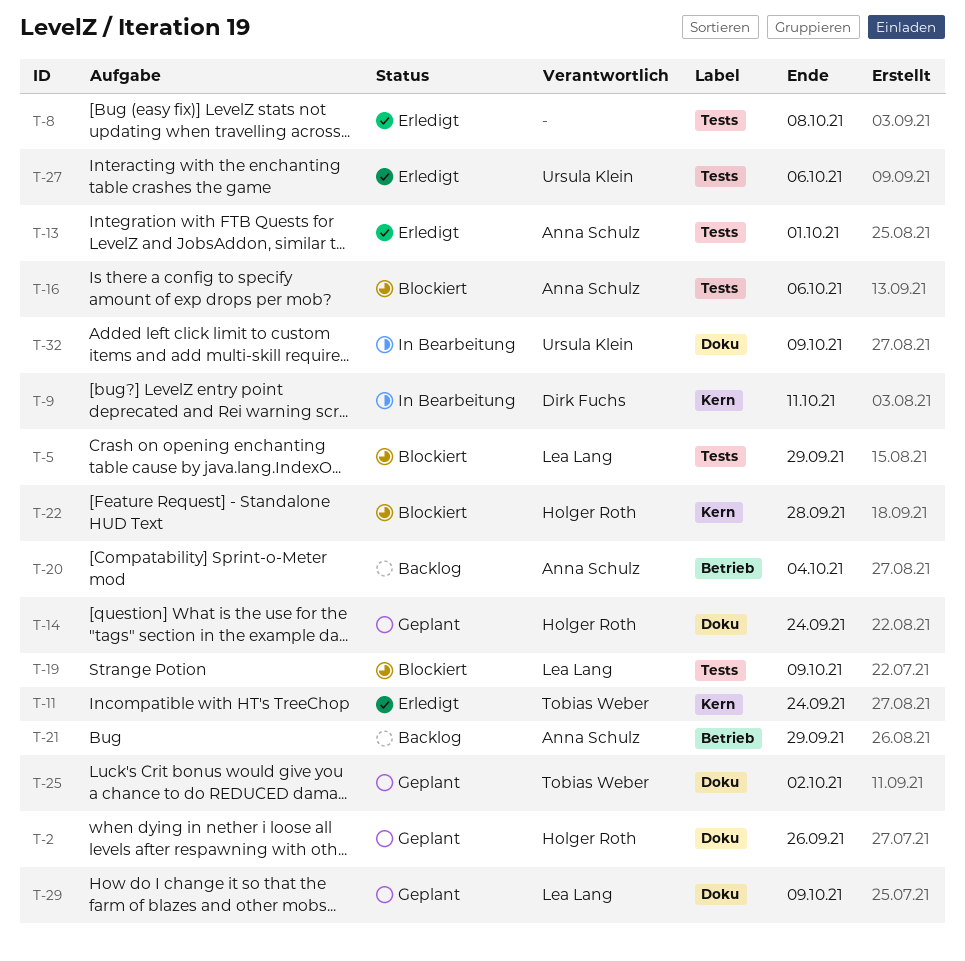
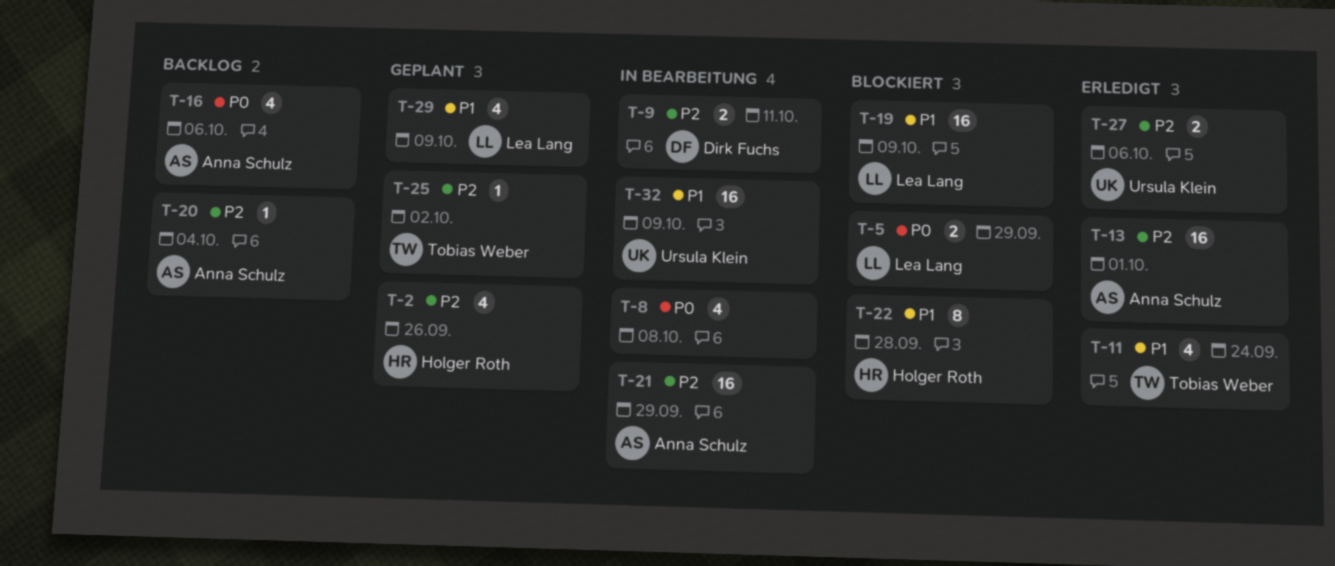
T-8, status: Erledigt -> In Bearbeitung
T-14: present -> none
T-16, status: Blockiert -> Backlog
T-21, status: Backlog -> In Bearbeitung

